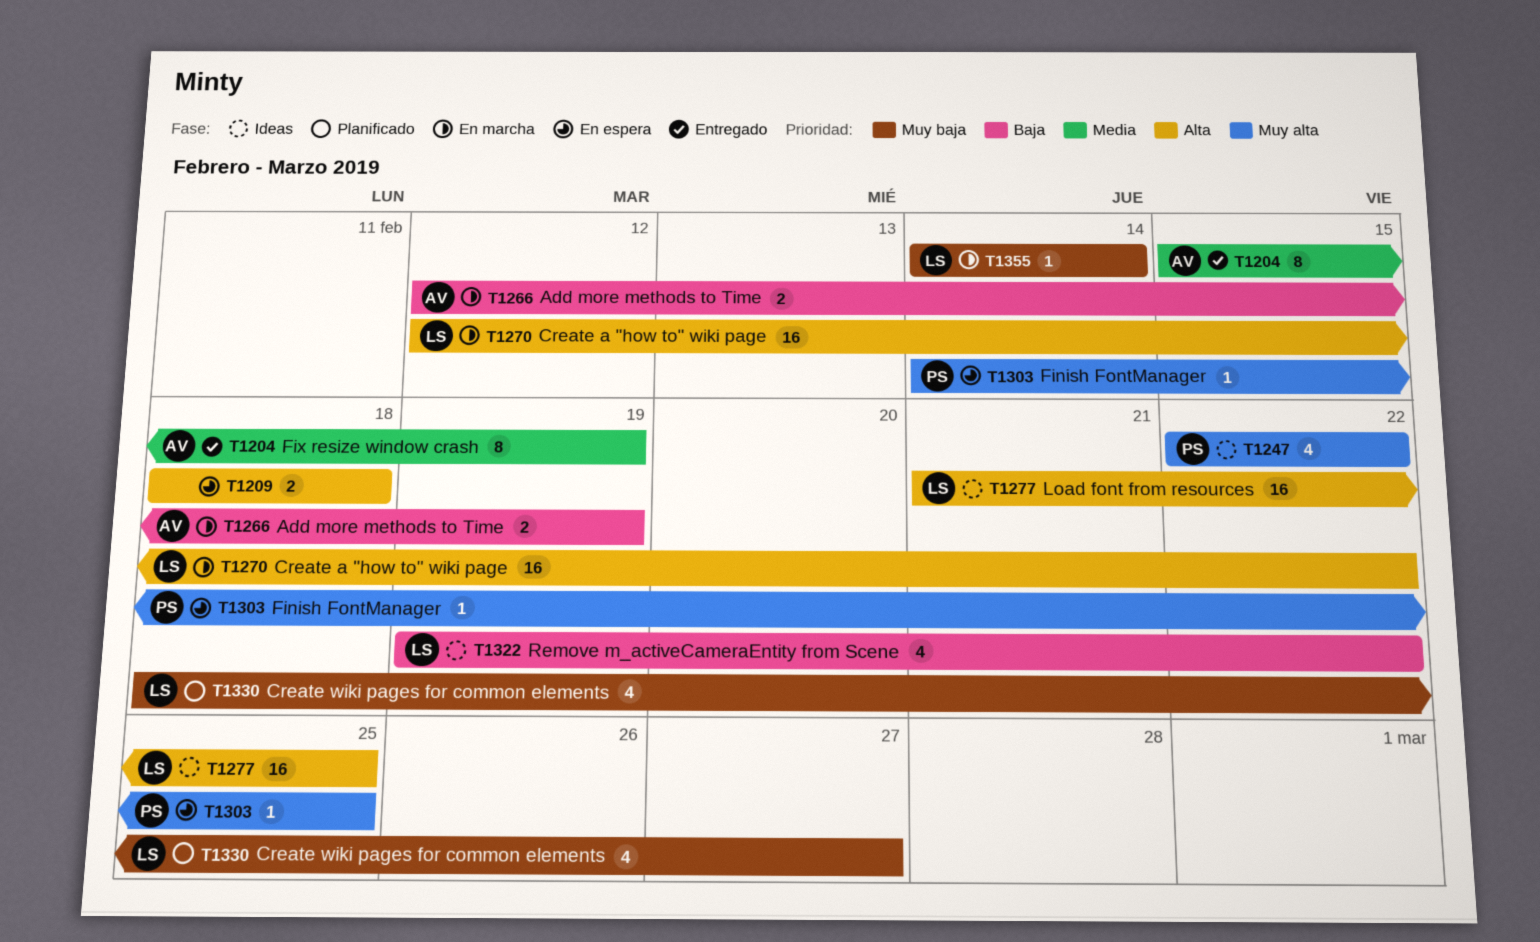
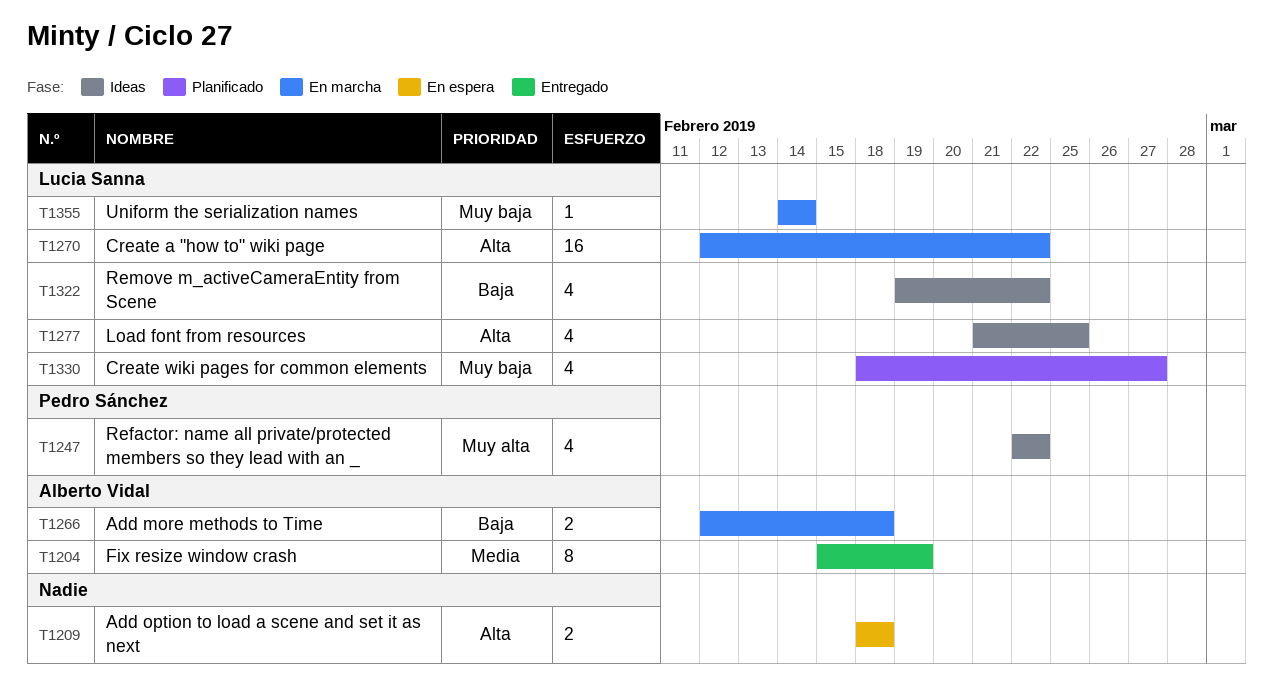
T1266, due: Feb 19 -> Feb 18
T1277, estimate: 16 -> 4
T1303: present -> none

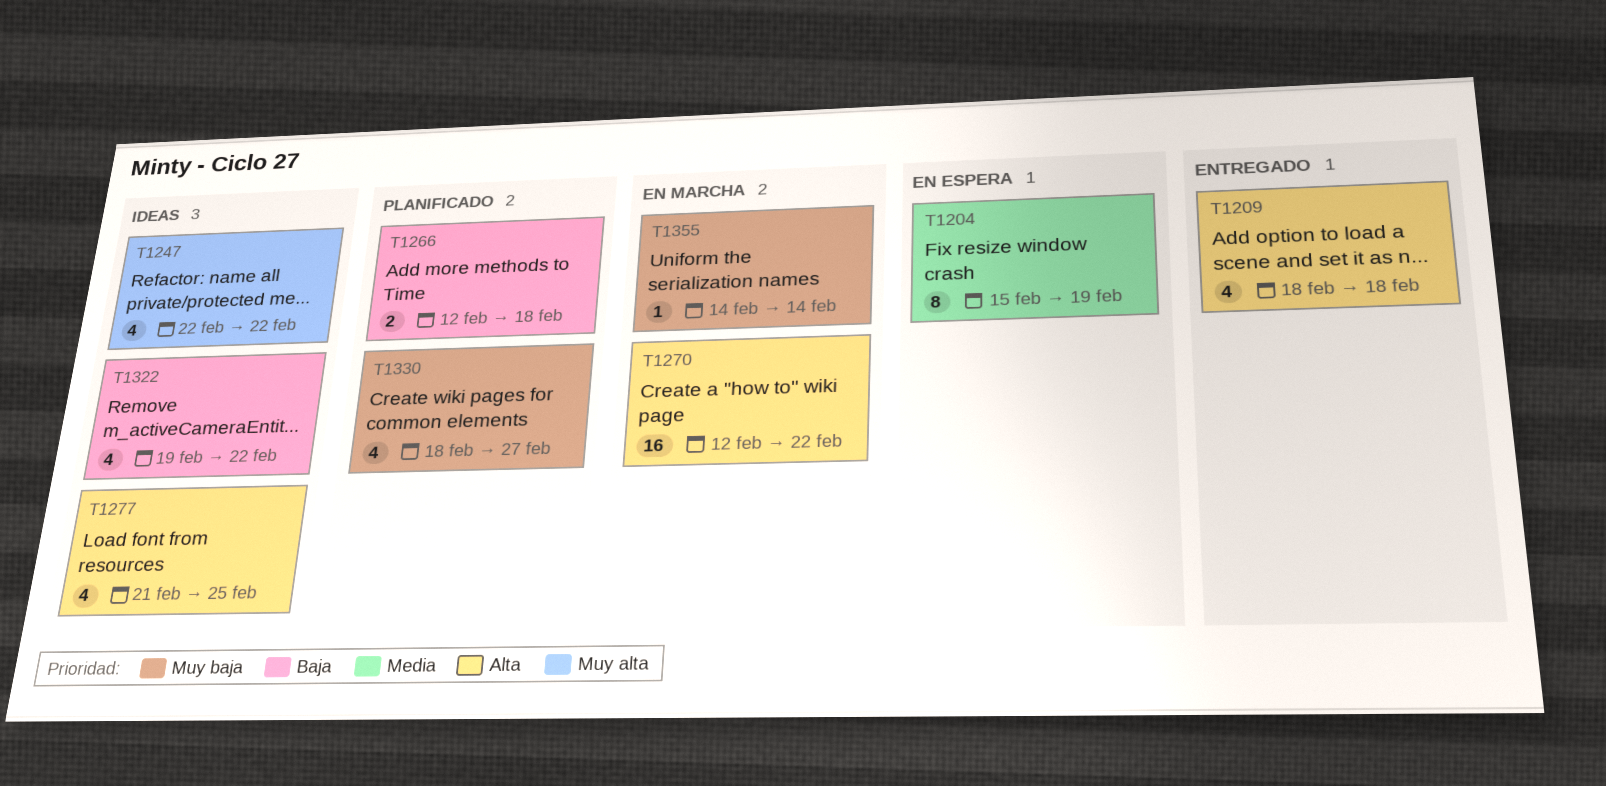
T1204, status: Entregado -> En espera
T1209, status: En espera -> Entregado
T1209, estimate: 2 -> 4
T1266, status: En marcha -> Planificado

